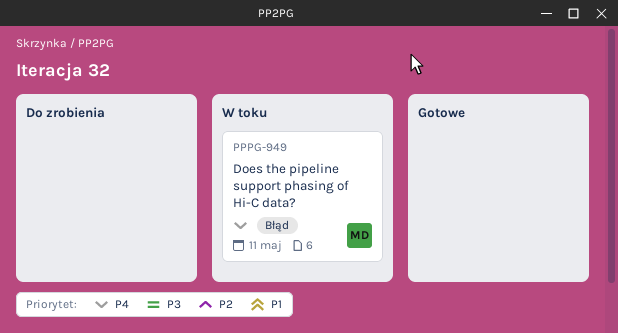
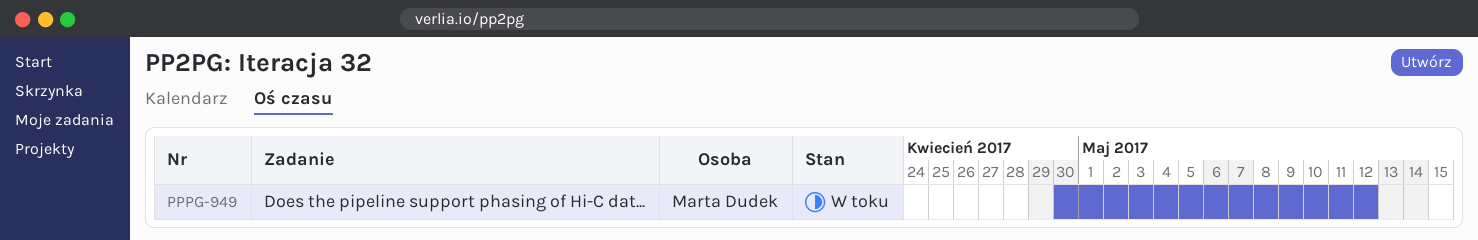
PPPG-949, due: May 11 -> May 12

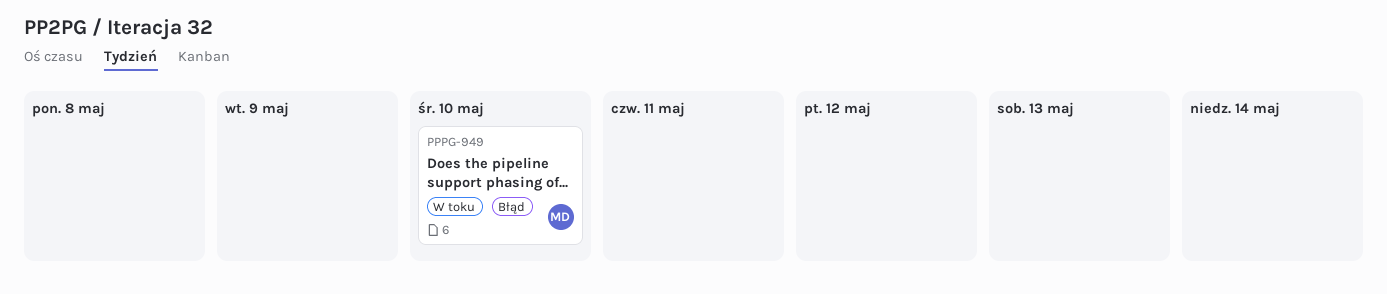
PPPG-949, due: May 12 -> May 10

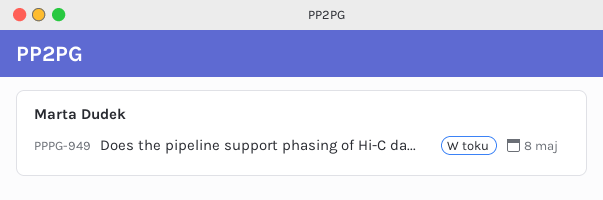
PPPG-949, due: May 10 -> May 8

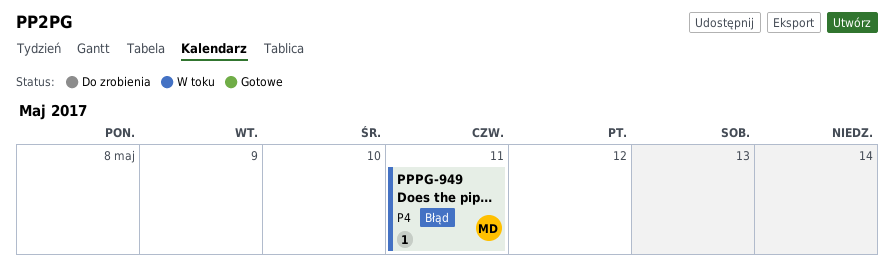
PPPG-949, due: May 8 -> May 11

